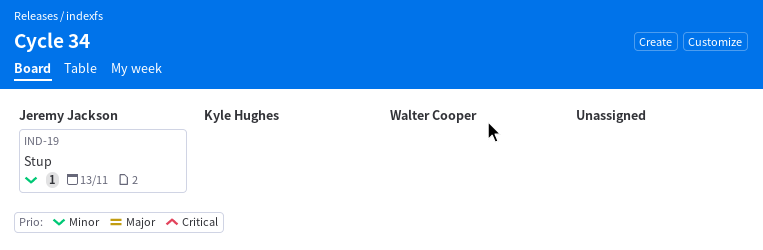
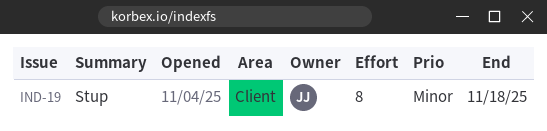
IND-19, estimate: 1 -> 8
IND-19, due: Nov 13 -> Nov 18

